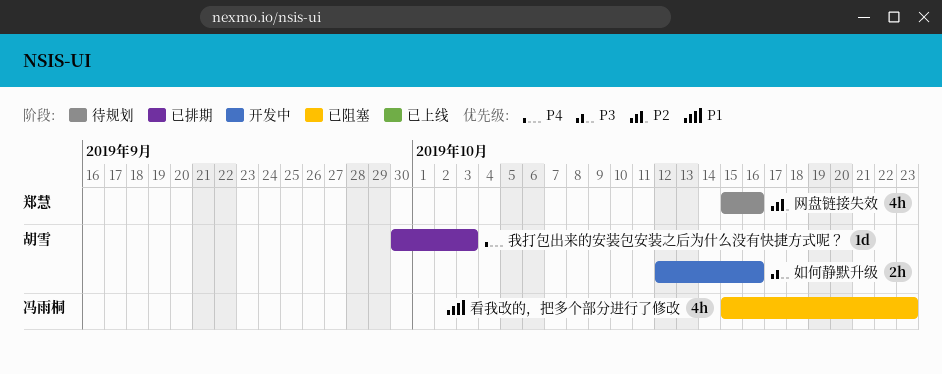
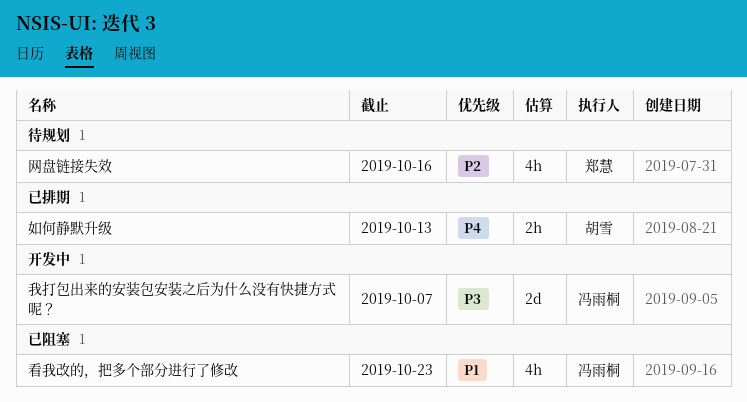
如何静默升级, status: 开发中 -> 已排期
如何静默升级, priority: P3 -> P4
如何静默升级, due: Oct 16 -> Oct 13
我打包出来的安装包安装之后为什么没有快捷方式呢？, status: 已排期 -> 开发中
我打包出来的安装包安装之后为什么没有快捷方式呢？, owner: 胡雪 -> 冯雨桐
我打包出来的安装包安装之后为什么没有快捷方式呢？, priority: P4 -> P3
我打包出来的安装包安装之后为什么没有快捷方式呢？, estimate: 1d -> 2d
我打包出来的安装包安装之后为什么没有快捷方式呢？, due: Oct 3 -> Oct 7

